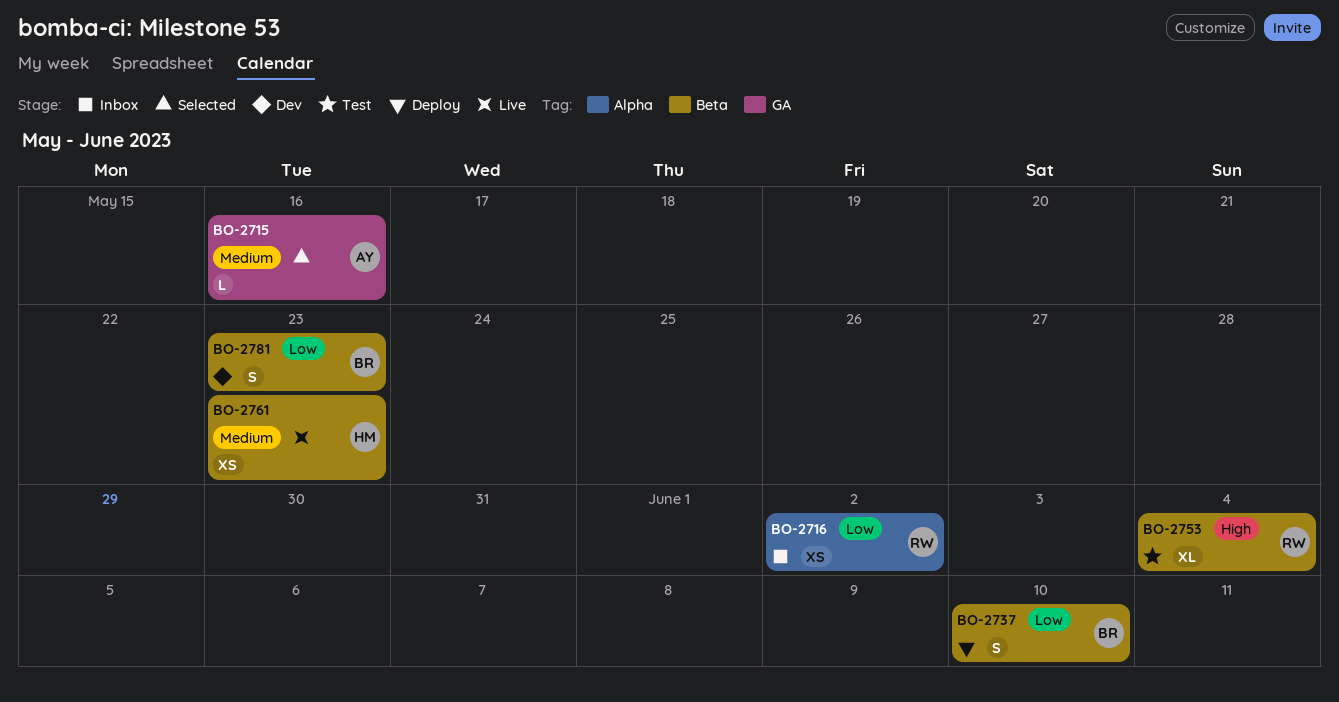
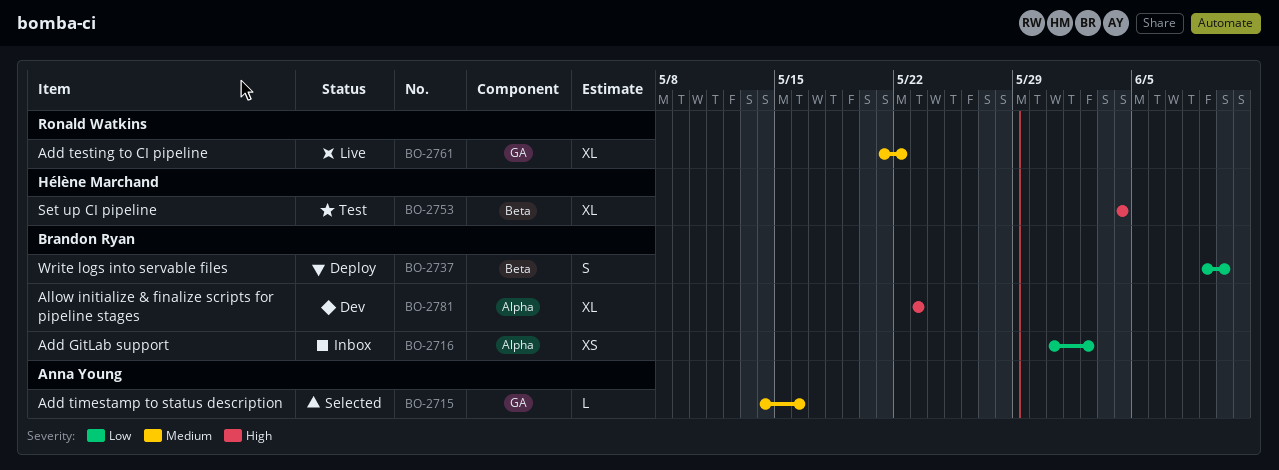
BO-2716, owner: Ronald Watkins -> Brandon Ryan
BO-2753, owner: Ronald Watkins -> Hélène Marchand
BO-2761, owner: Hélène Marchand -> Ronald Watkins
BO-2761, label: Beta -> GA
BO-2761, estimate: XS -> XL
BO-2761, due: May 23 -> May 22
BO-2781, priority: Low -> High
BO-2781, label: Beta -> Alpha
BO-2781, estimate: S -> XL

